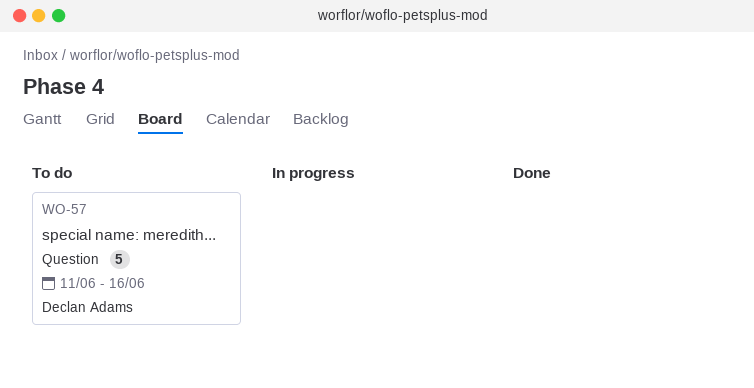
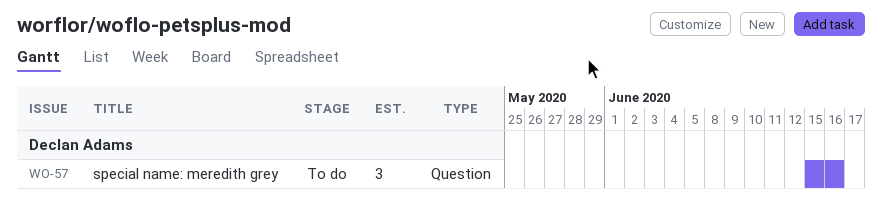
WO-57, estimate: 5 -> 3
WO-57, start: Jun 11 -> Jun 15

